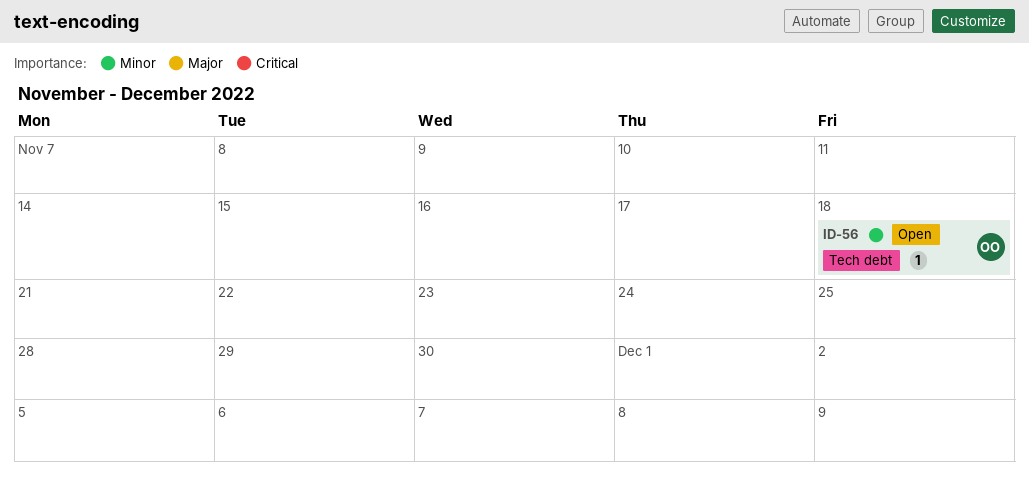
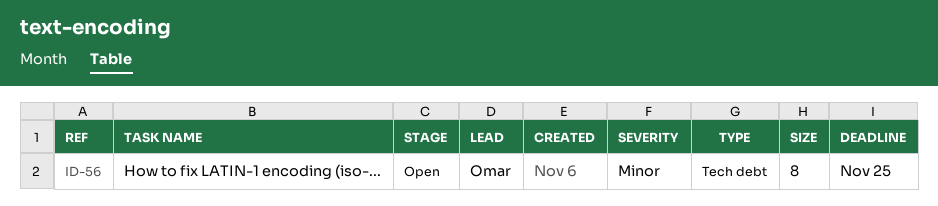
ID-56, estimate: 1 -> 8
ID-56, due: Nov 18 -> Nov 25

